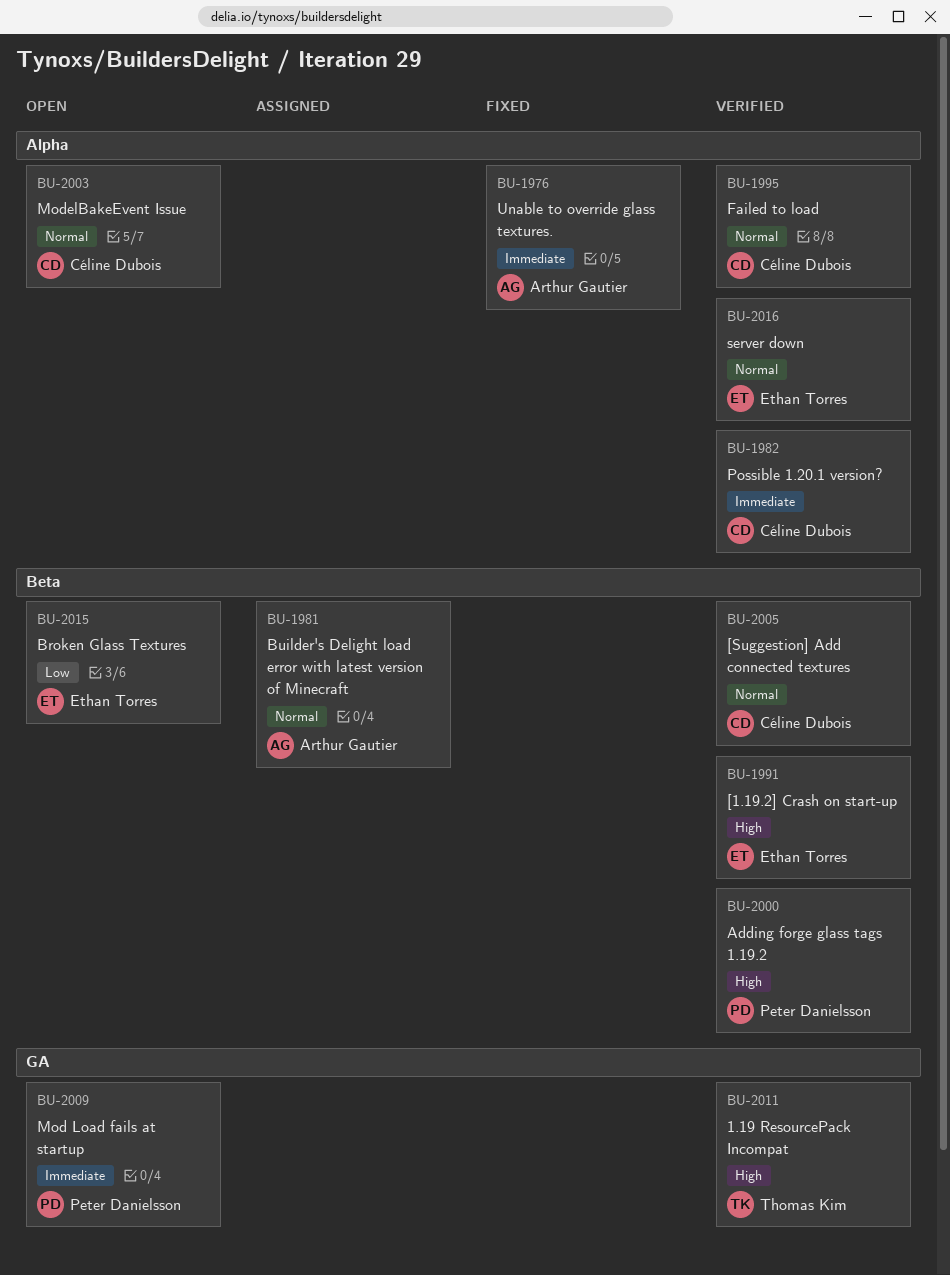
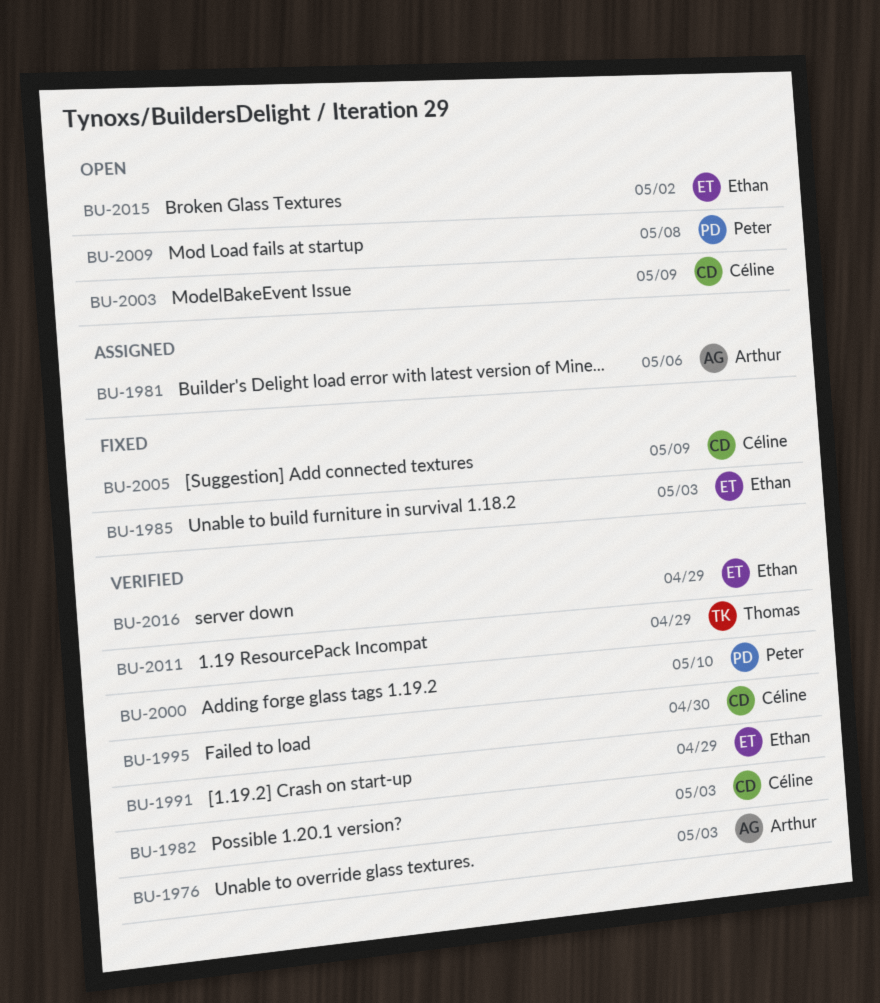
BU-1976, status: Fixed -> Verified
BU-1985: none -> present
BU-2005, status: Verified -> Fixed

